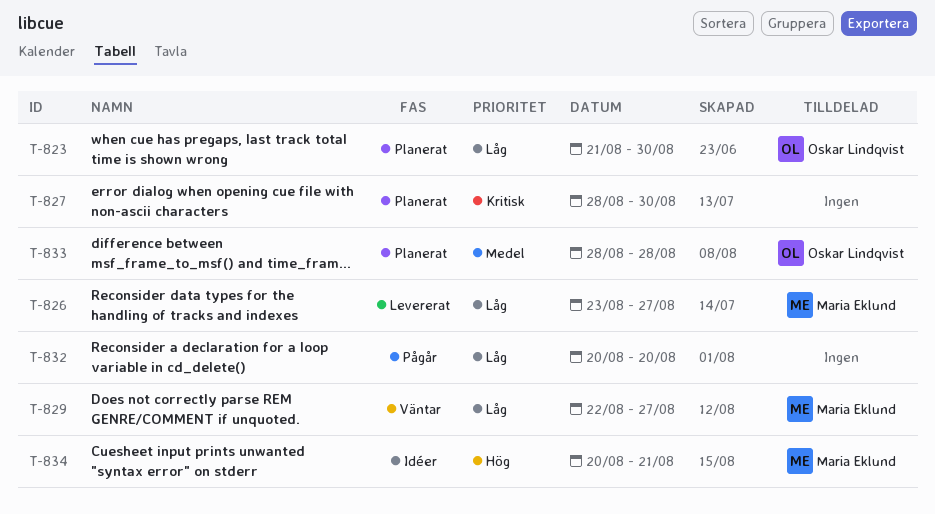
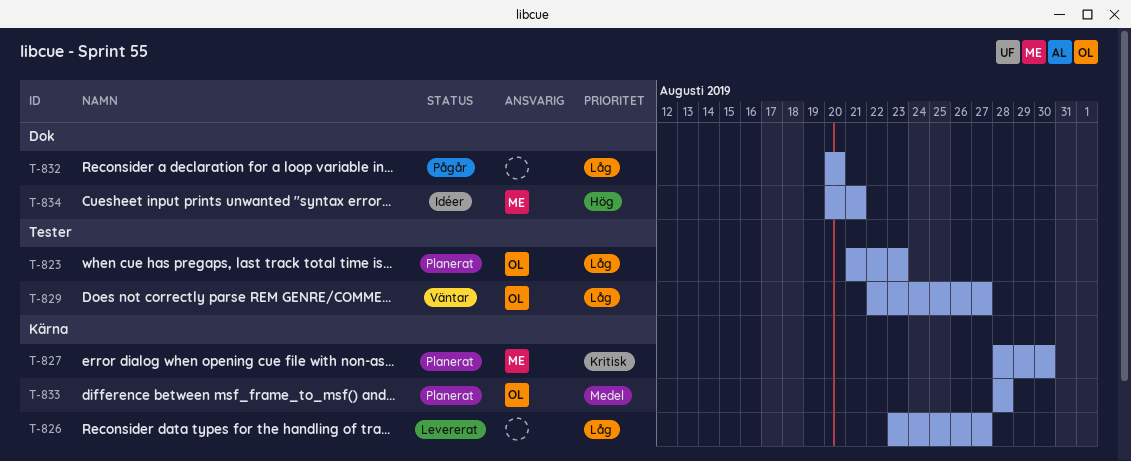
T-823, due: Aug 30 -> Aug 23
T-826, owner: Maria Eklund -> none
T-827, owner: none -> Maria Eklund
T-829, owner: Maria Eklund -> Oskar Lindqvist

